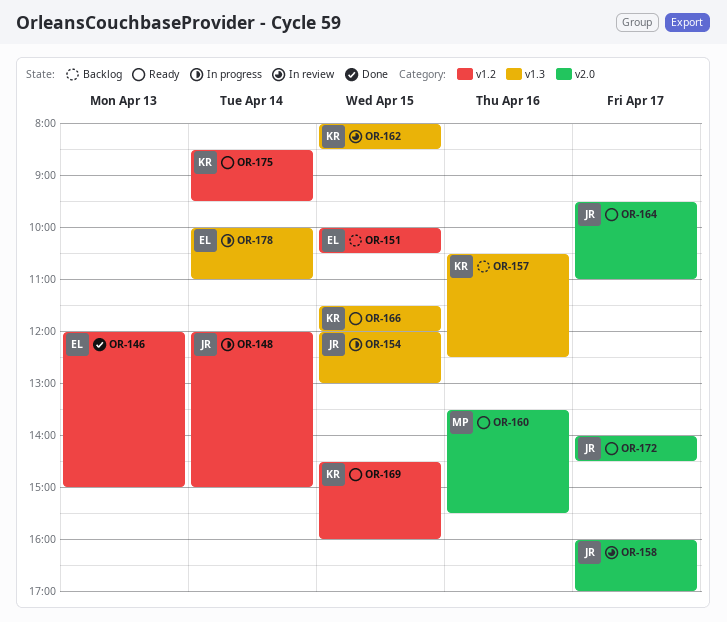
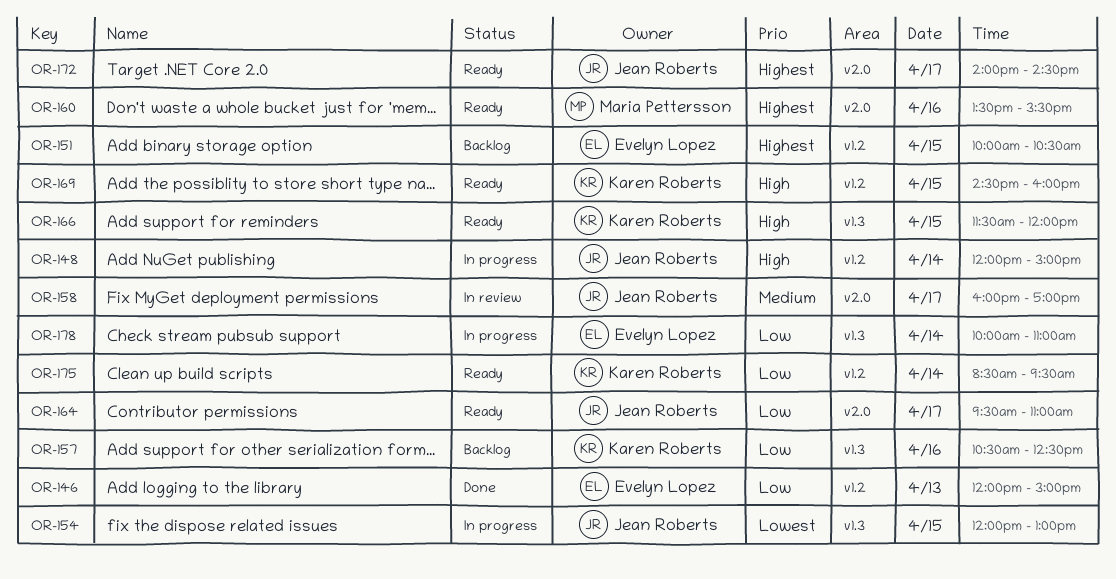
OR-162: present -> none

